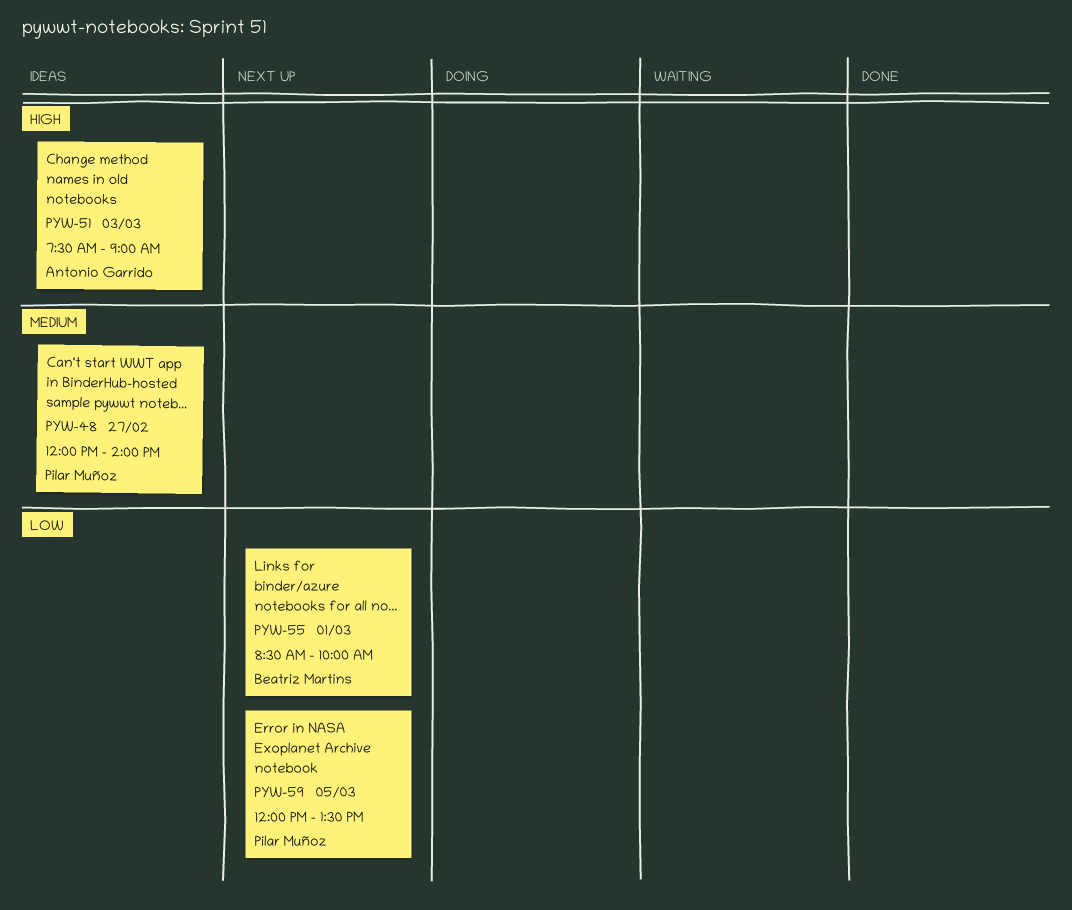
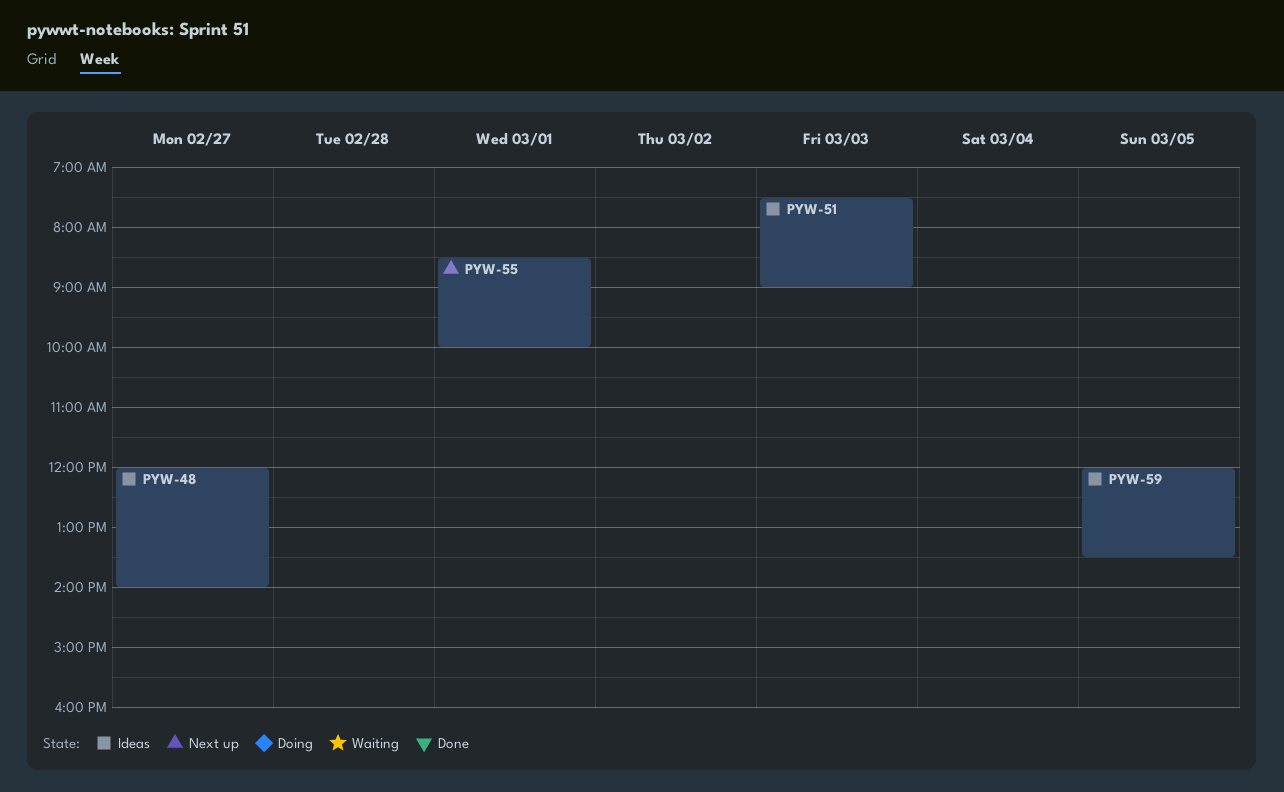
PYW-59, status: Next up -> Ideas

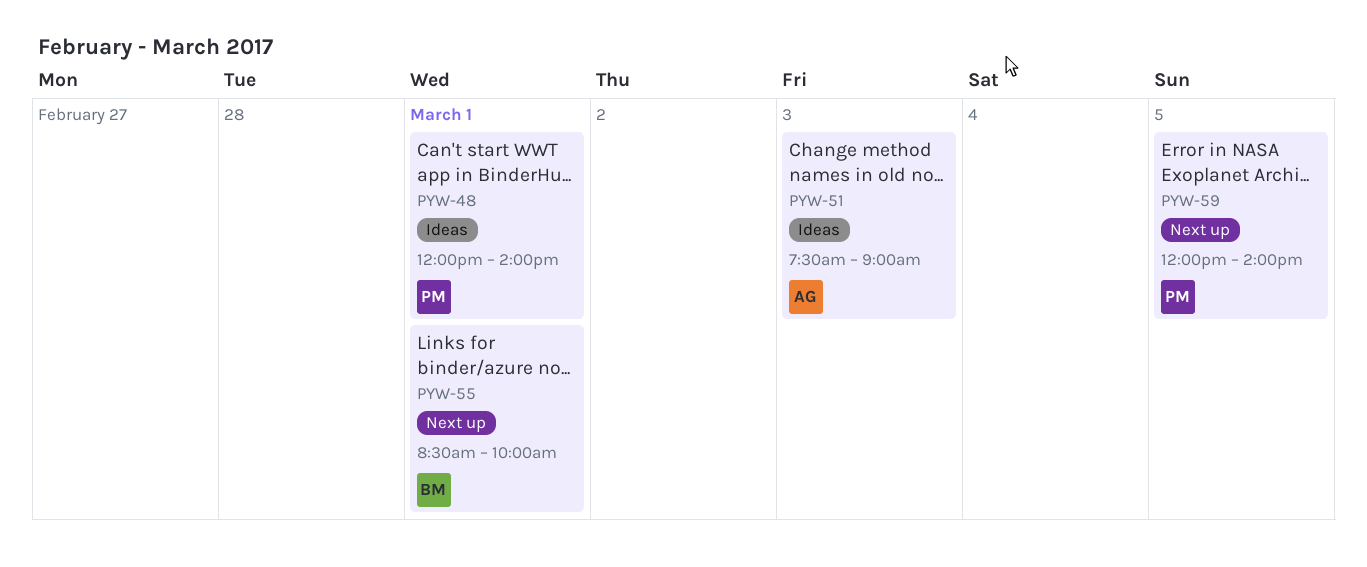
PYW-48, day: Feb 27 -> Mar 1
PYW-59, status: Ideas -> Next up
PYW-59, ends: 13:30 -> 14:00

